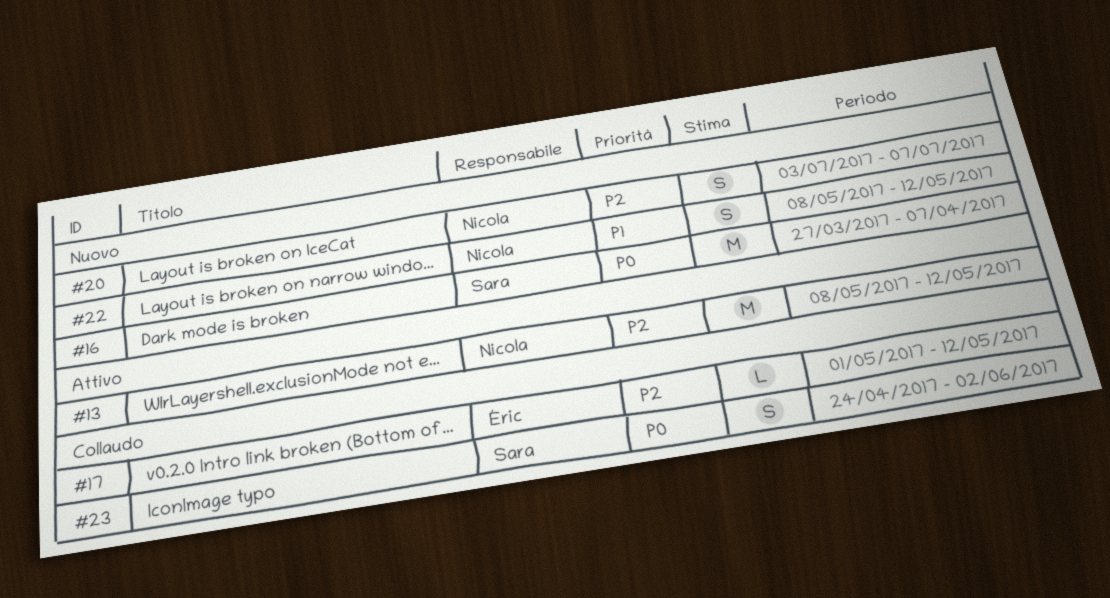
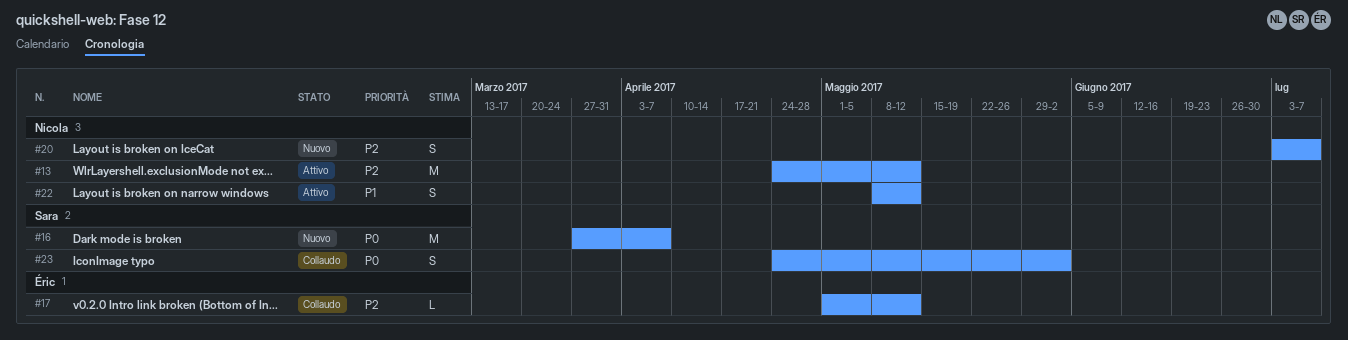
#13, start: May 8 -> Apr 24
#22, status: Nuovo -> Attivo

